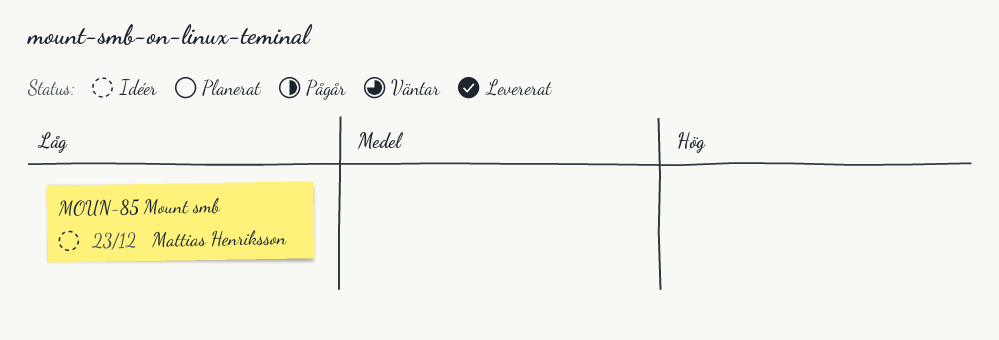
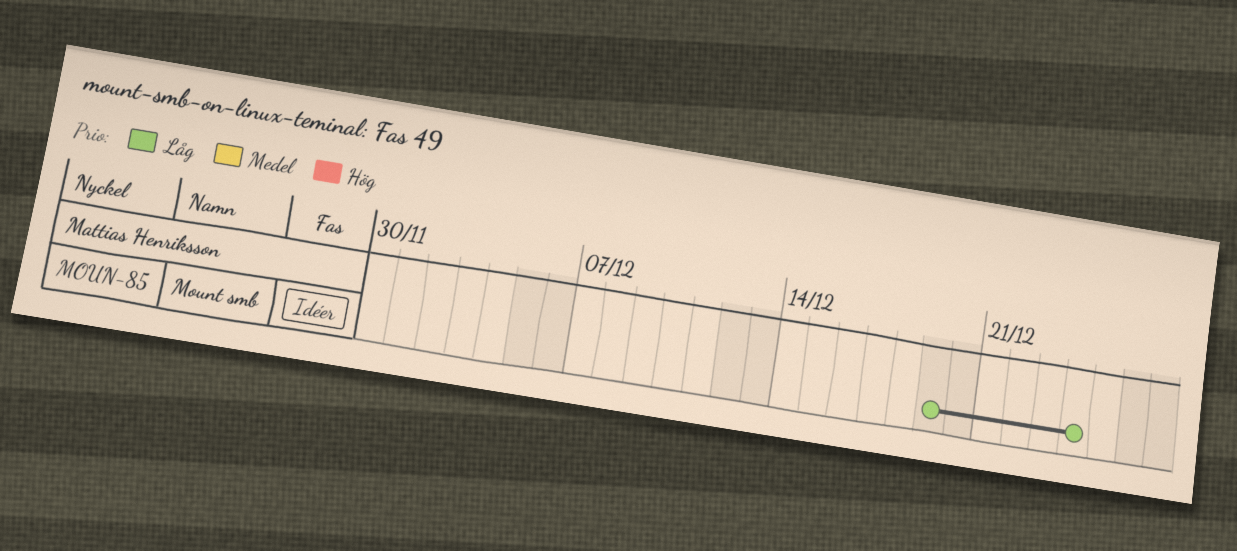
MOUN-85, due: Dec 23 -> Dec 24

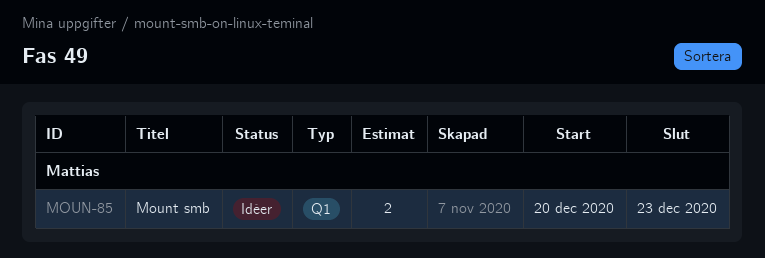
MOUN-85, start: Dec 19 -> Dec 20
MOUN-85, due: Dec 24 -> Dec 23

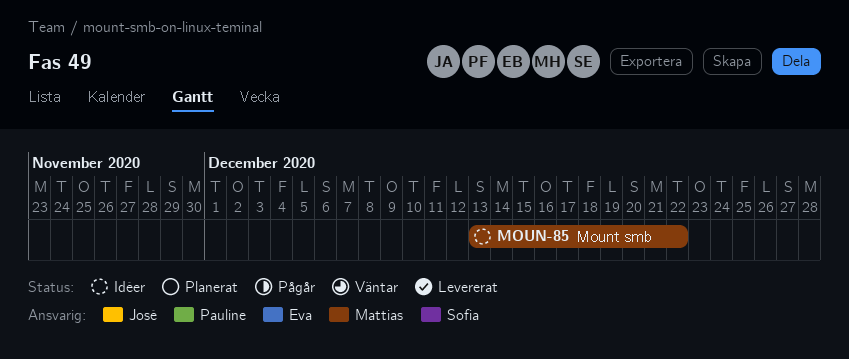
MOUN-85, start: Dec 20 -> Dec 13
MOUN-85, due: Dec 23 -> Dec 22

